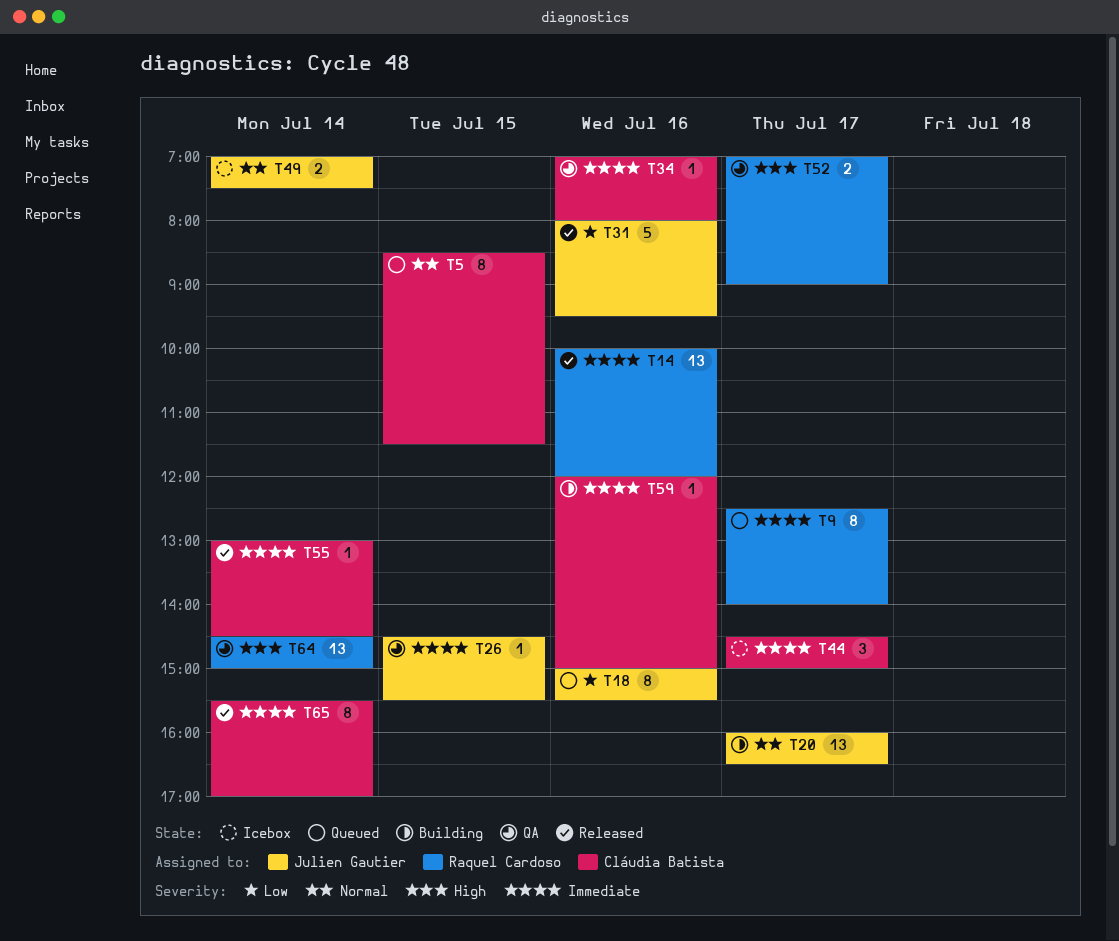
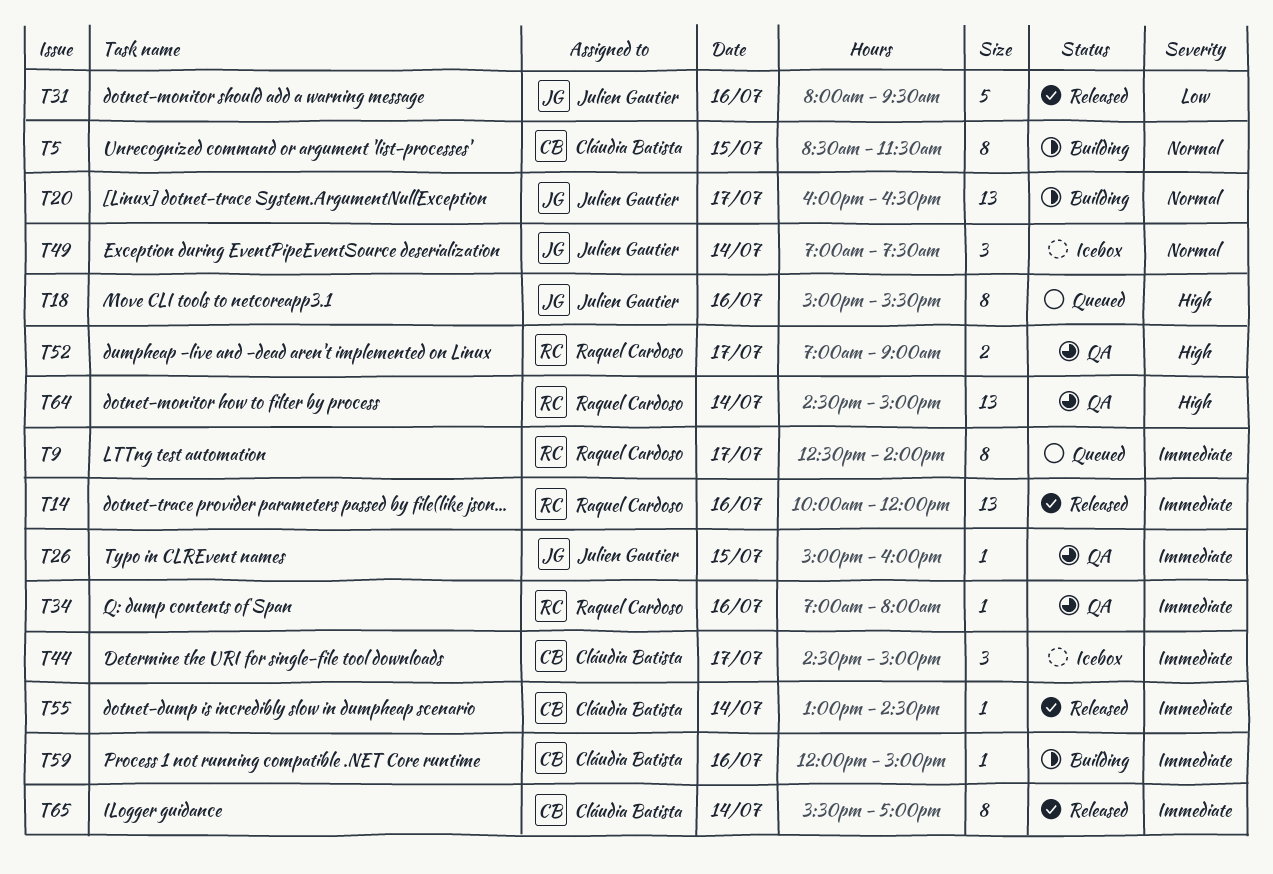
T5, status: Queued -> Building
T18, priority: Low -> High
T26, begins: 14:30 -> 15:00
T26, ends: 15:30 -> 16:00
T34, owner: Cláudia Batista -> Raquel Cardoso
T49, estimate: 2 -> 3

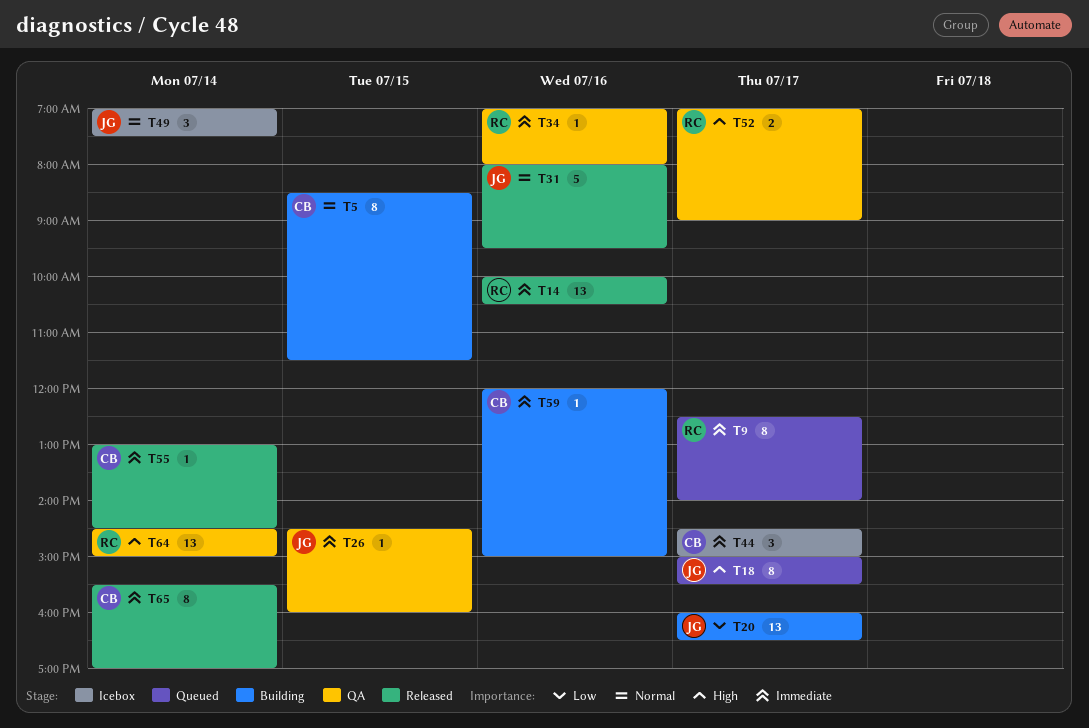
T14, ends: 12:00 -> 10:30
T18, day: Jul 16 -> Jul 17
T20, priority: Normal -> Low
T26, begins: 15:00 -> 14:30
T31, priority: Low -> Normal

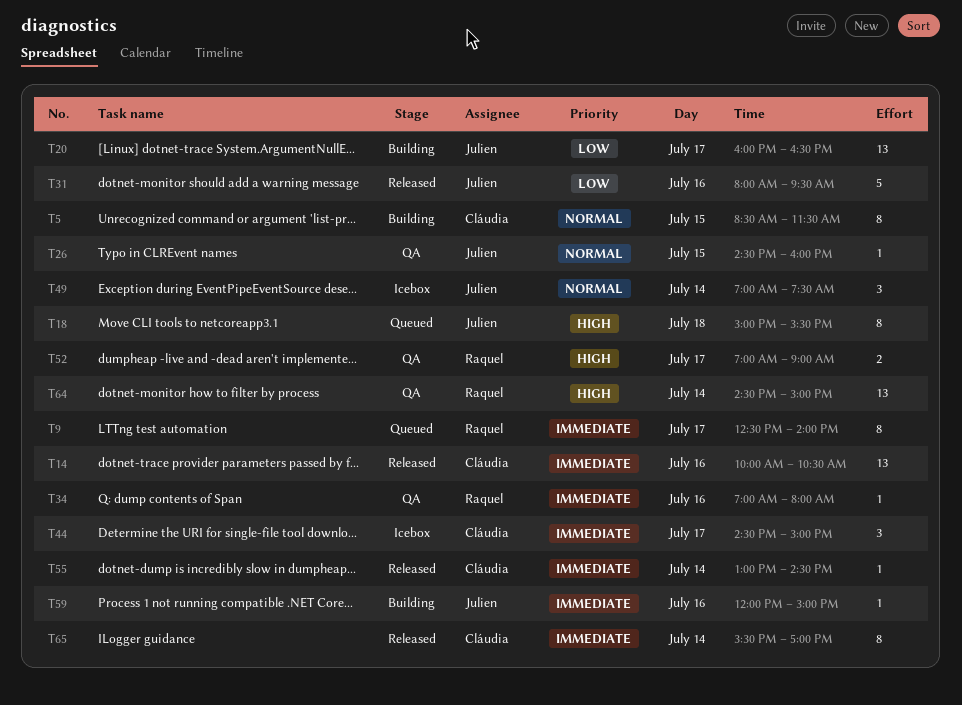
T14, owner: Raquel -> Cláudia
T18, day: Jul 17 -> Jul 18
T26, priority: Immediate -> Normal
T31, priority: Normal -> Low
T59, owner: Cláudia -> Julien

